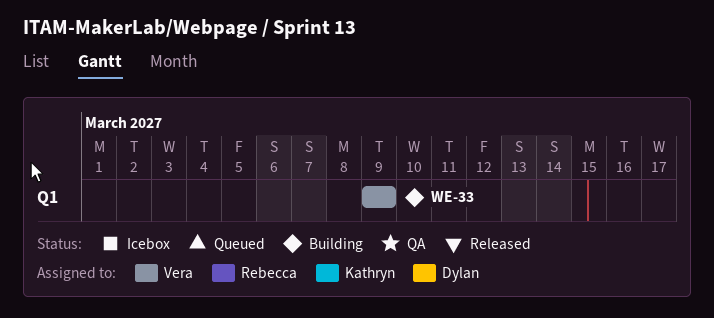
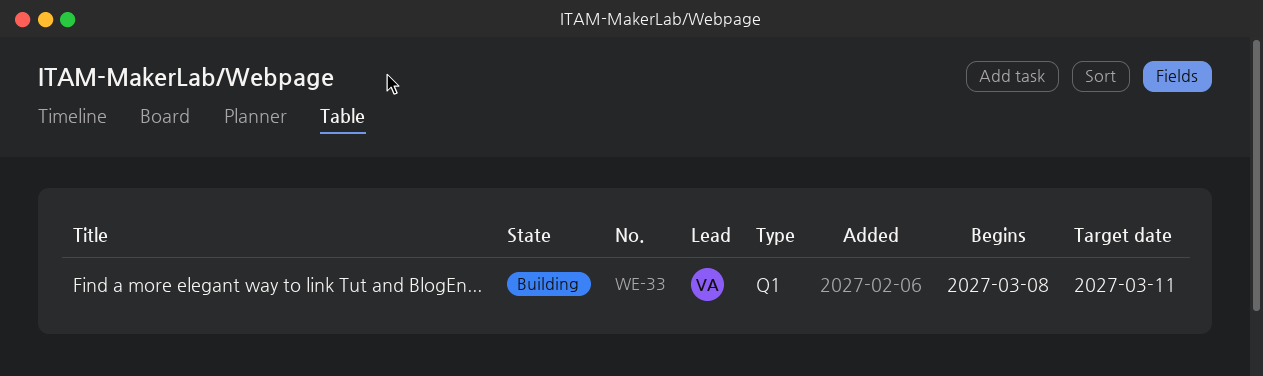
WE-33, start: Mar 9 -> Mar 8
WE-33, due: Mar 9 -> Mar 11

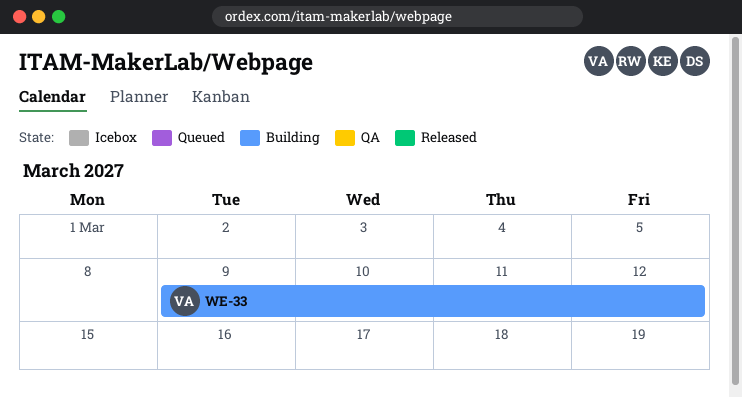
WE-33, start: Mar 8 -> Mar 9
WE-33, due: Mar 11 -> Mar 12

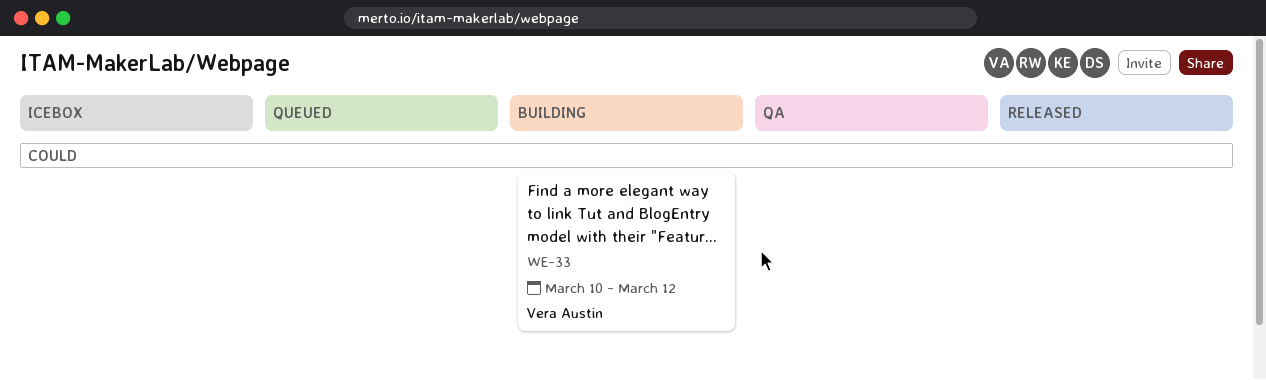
WE-33, start: Mar 9 -> Mar 10

